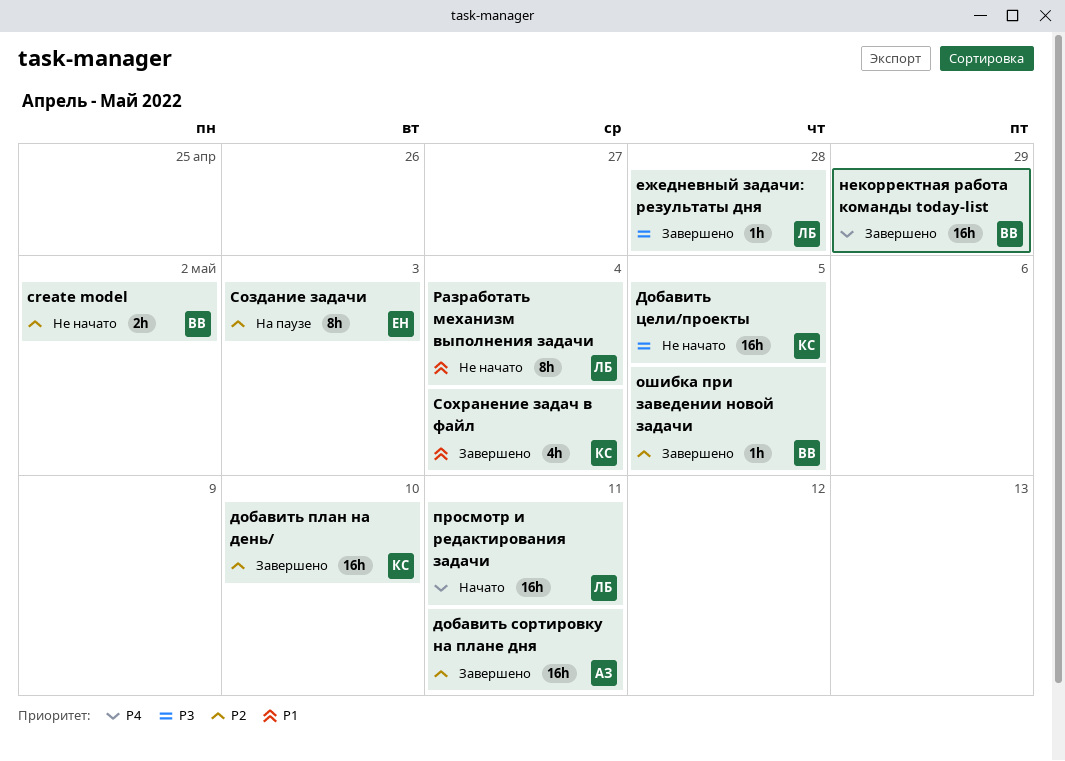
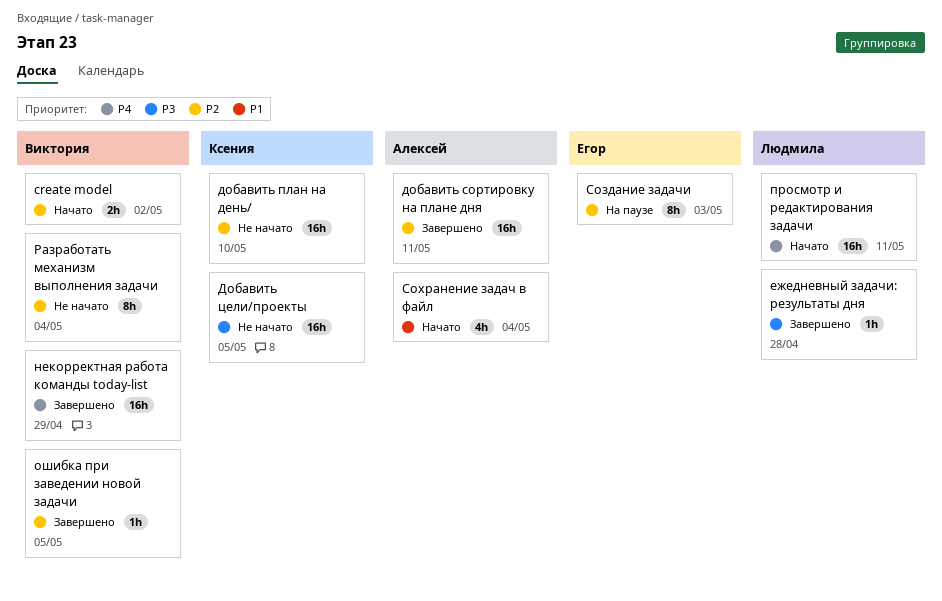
create model, status: Не начато -> Начато
добавить план на день/, status: Завершено -> Не начато
Разработать механизм выполнения задачи, owner: Людмила -> Виктория
Разработать механизм выполнения задачи, priority: P1 -> P2
Сохранение задач в файл, status: Завершено -> Начато
Сохранение задач в файл, owner: Ксения -> Алексей

